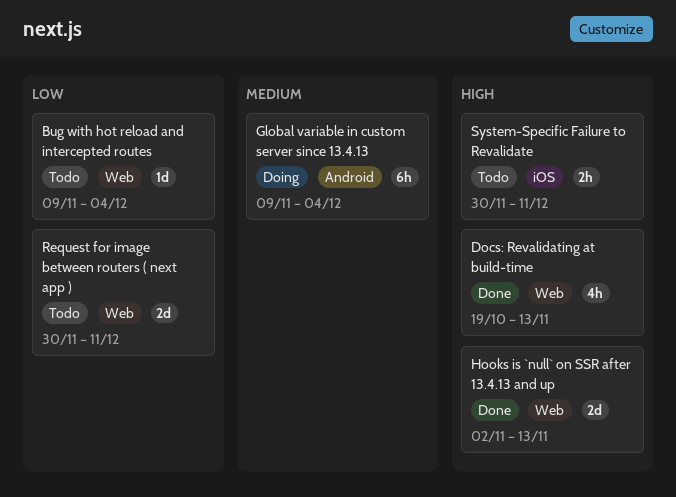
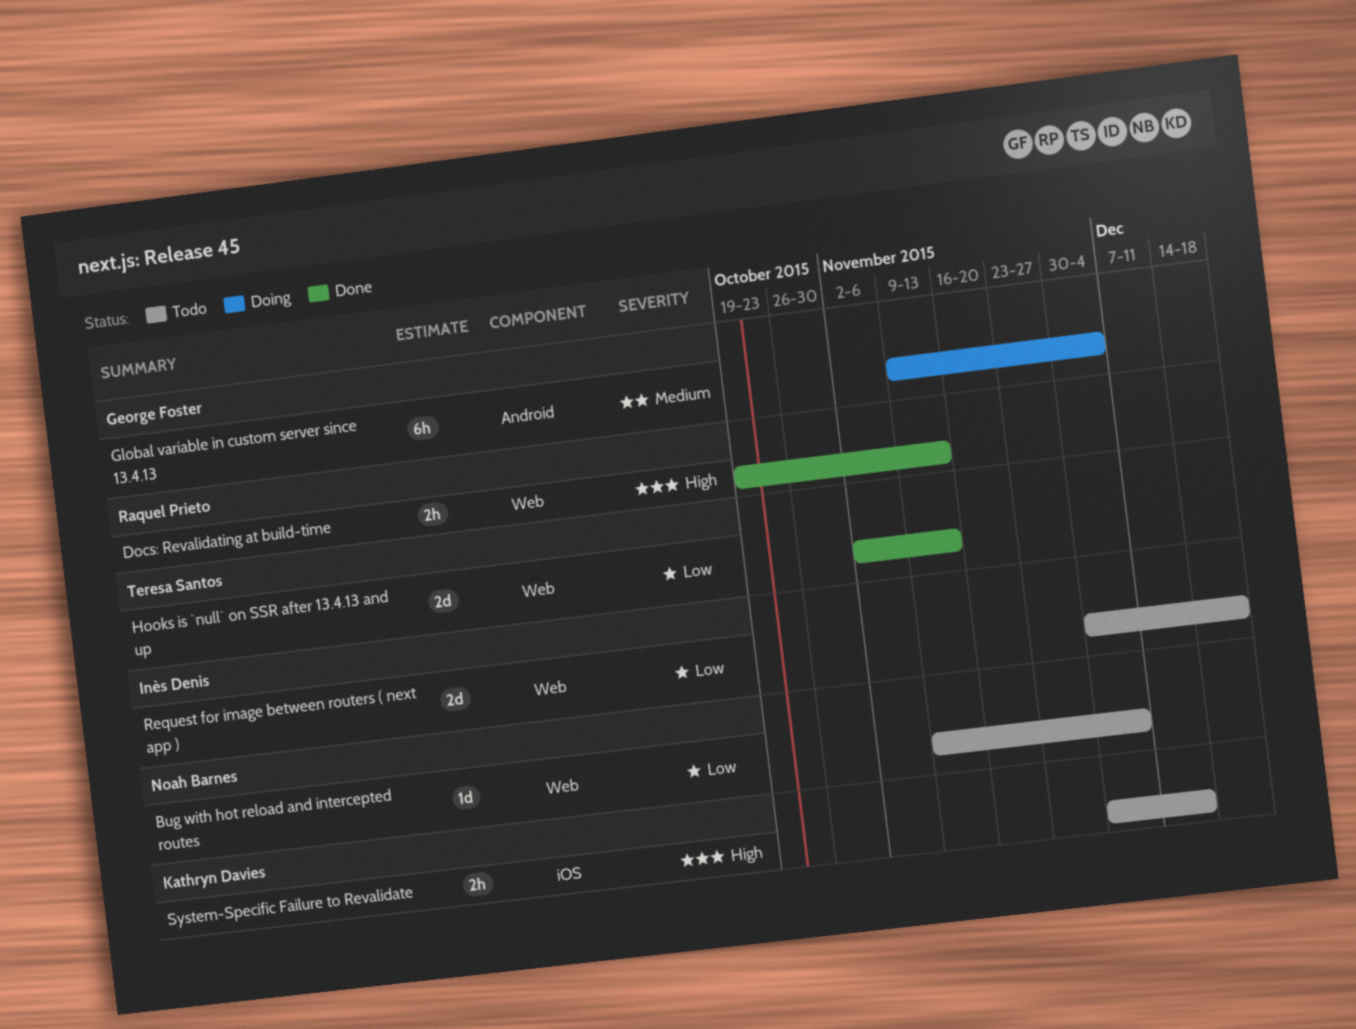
Docs: Revalidating at build-time, estimate: 4h -> 2h
Hooks is `null` on SSR after 13.4.13 and up, priority: High -> Low
Request for image between routers ( next app ), due: Dec 11 -> Dec 18

